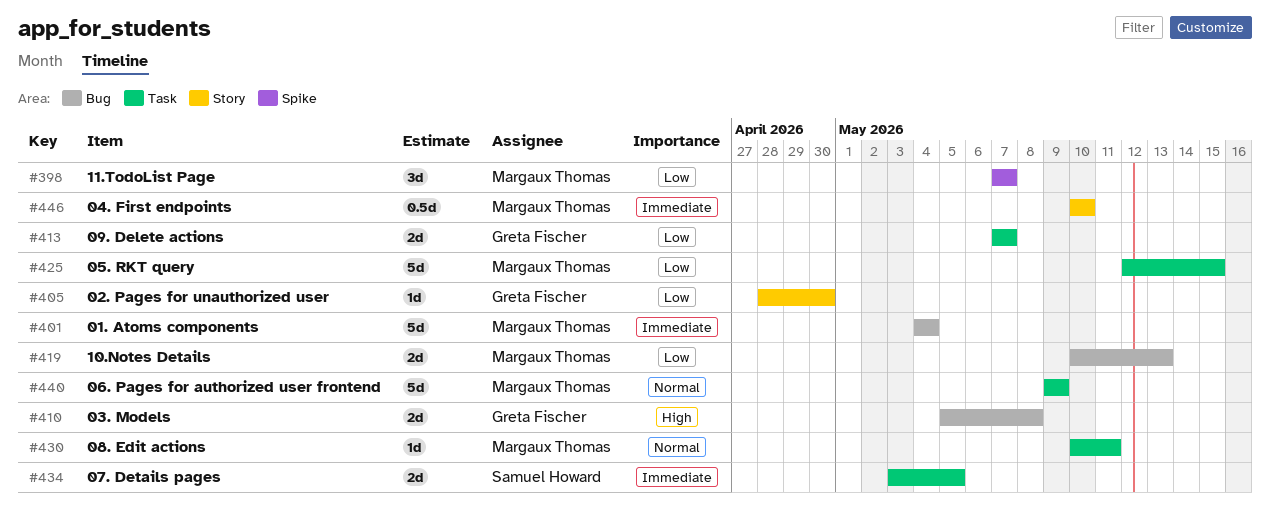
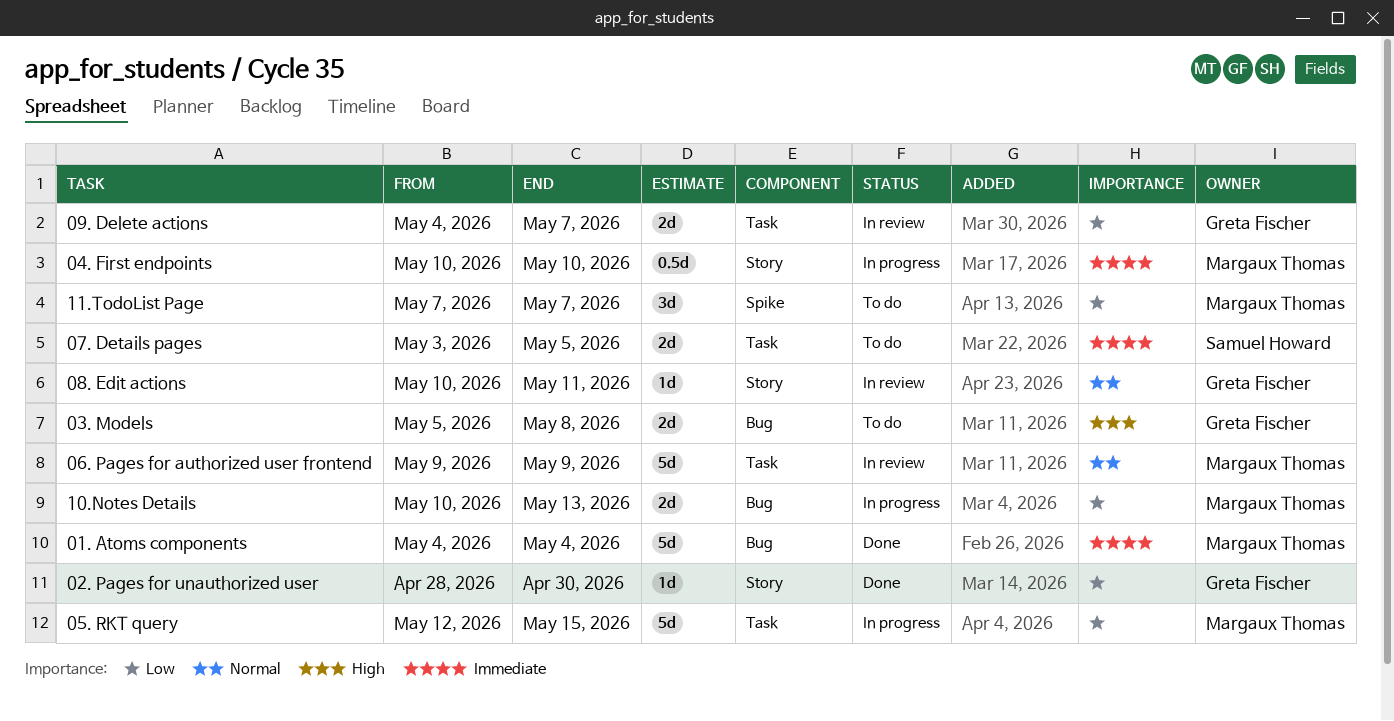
08. Edit actions, owner: Margaux Thomas -> Greta Fischer
08. Edit actions, label: Task -> Story
09. Delete actions, start: May 7 -> May 4

